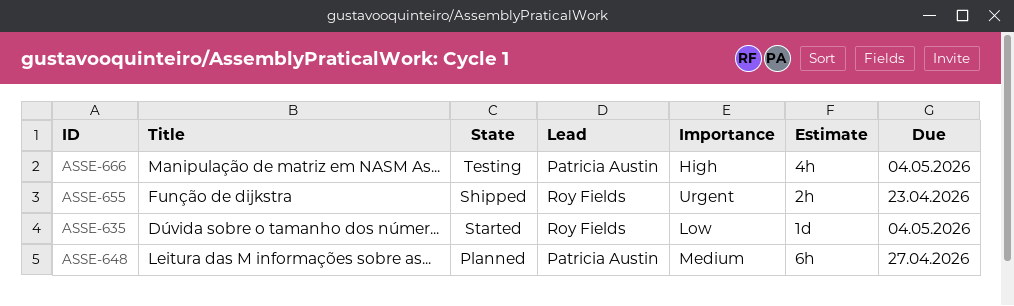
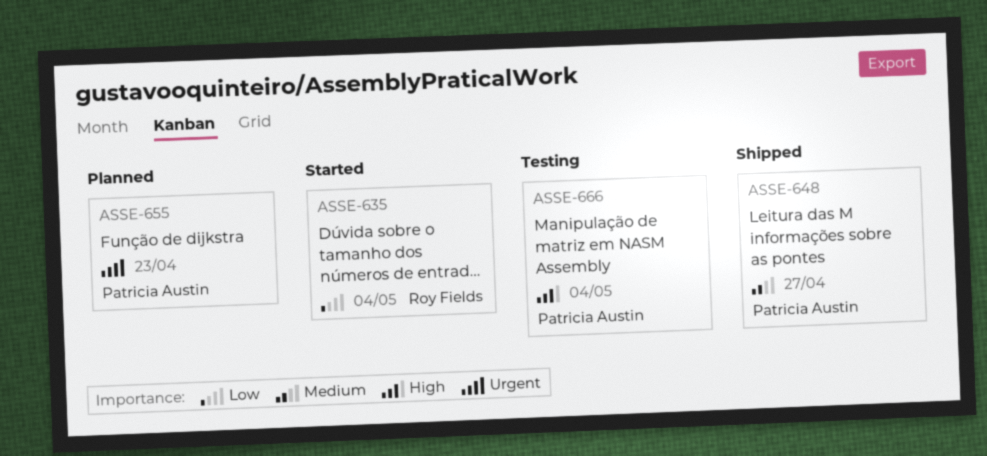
ASSE-648, status: Planned -> Shipped
ASSE-655, status: Shipped -> Planned
ASSE-655, owner: Roy Fields -> Patricia Austin

